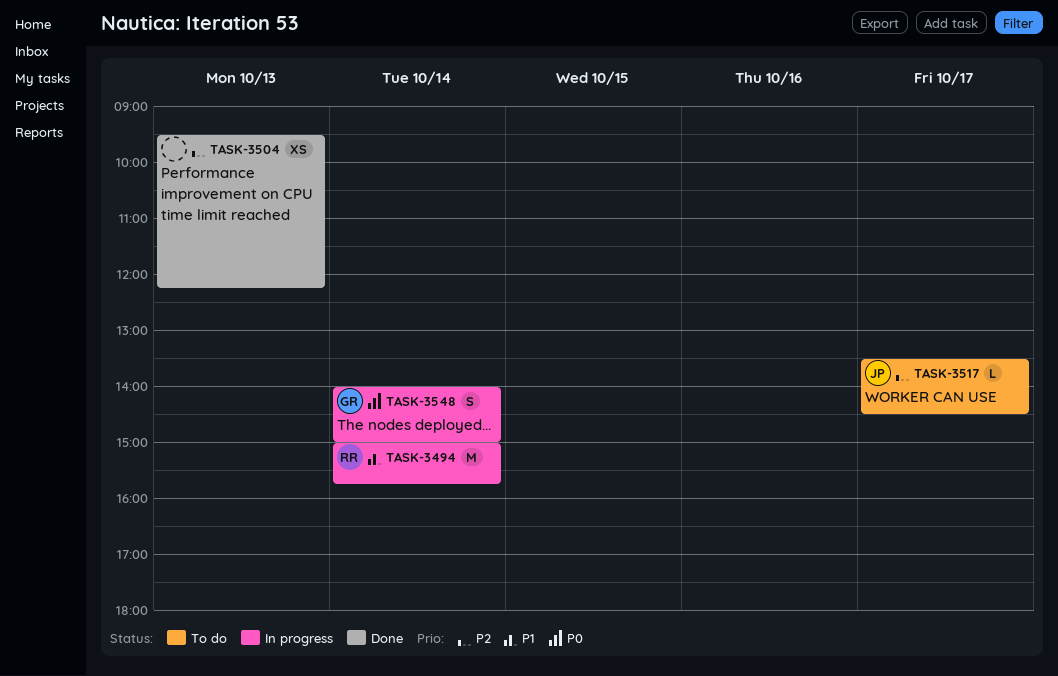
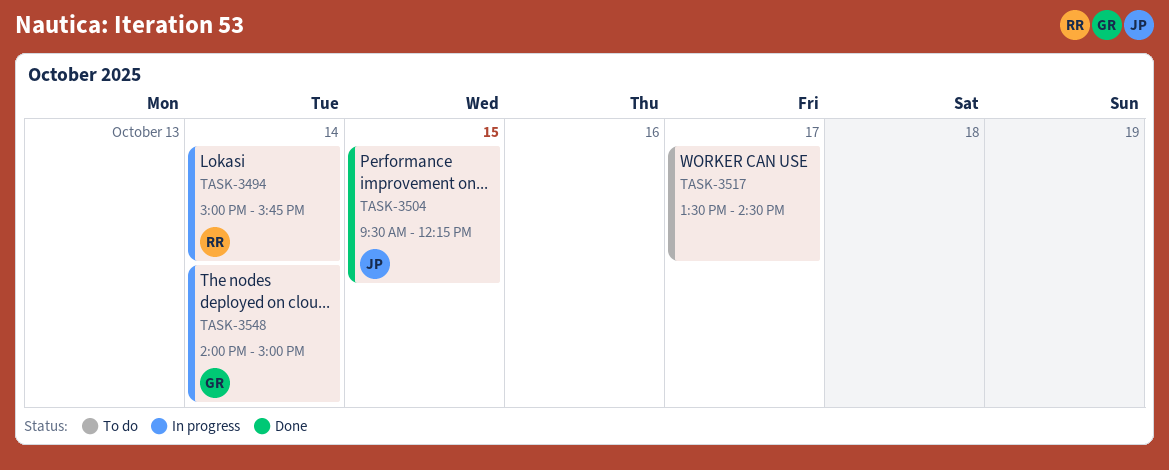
TASK-3504, owner: none -> JP
TASK-3504, day: Oct 13 -> Oct 15
TASK-3517, owner: JP -> none

